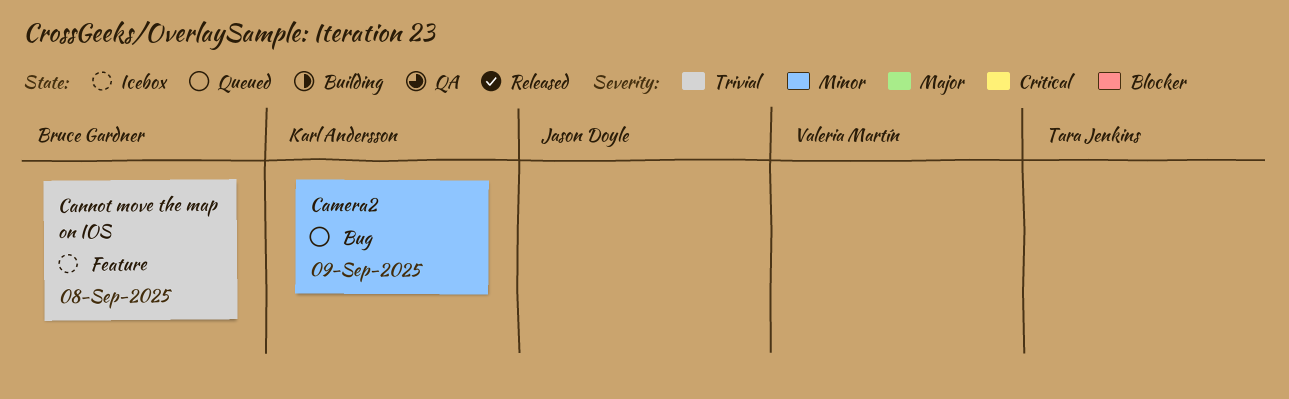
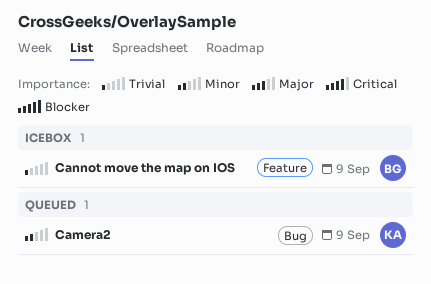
Cannot move the map on IOS, due: Sep 8 -> Sep 9

